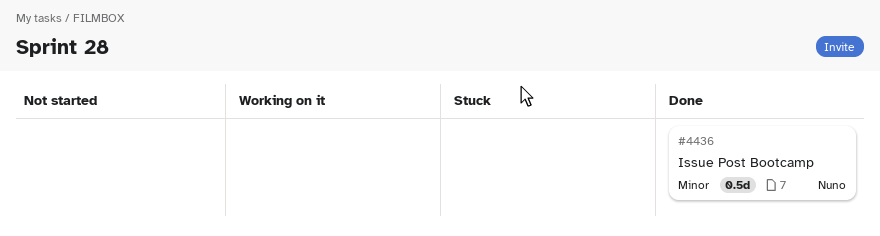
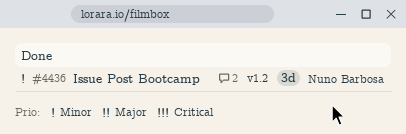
#4436, estimate: 0.5d -> 3d

